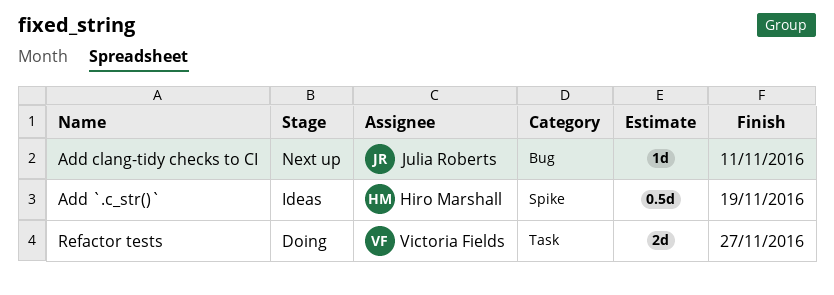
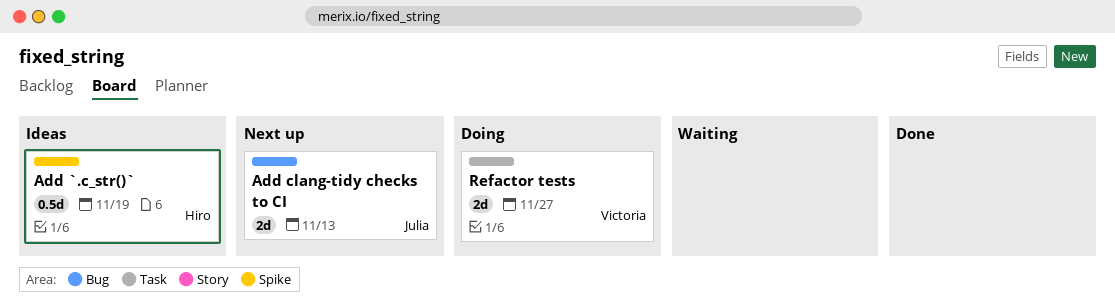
Add clang-tidy checks to CI, estimate: 1d -> 2d
Add clang-tidy checks to CI, due: Nov 11 -> Nov 13

